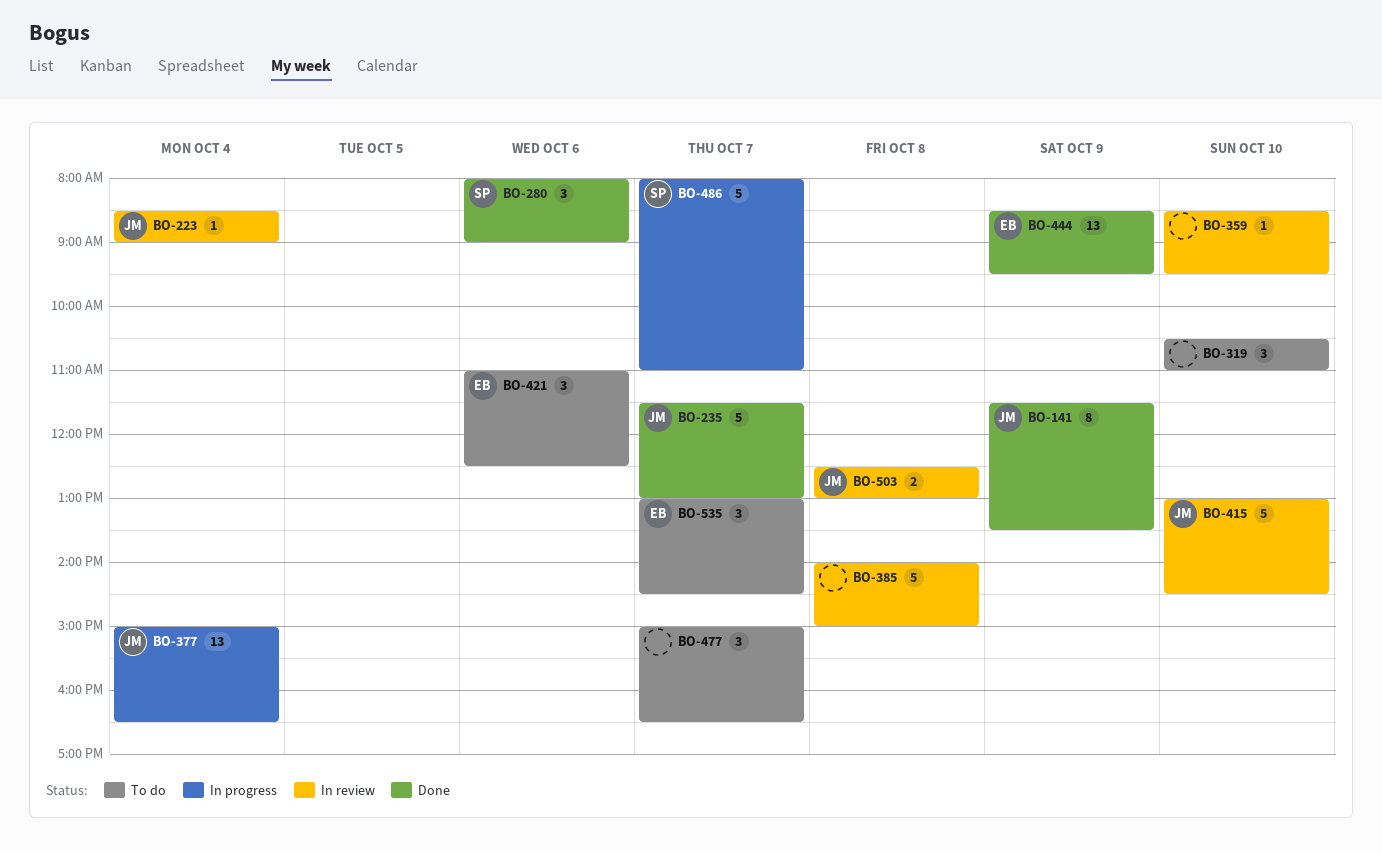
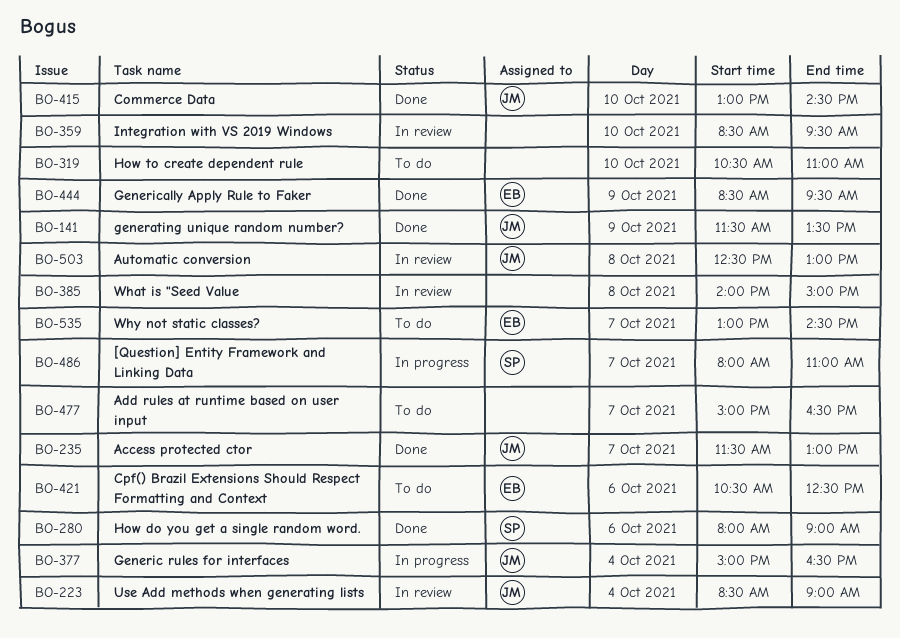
BO-415, status: In review -> Done
BO-421, begins: 11:00 -> 10:30

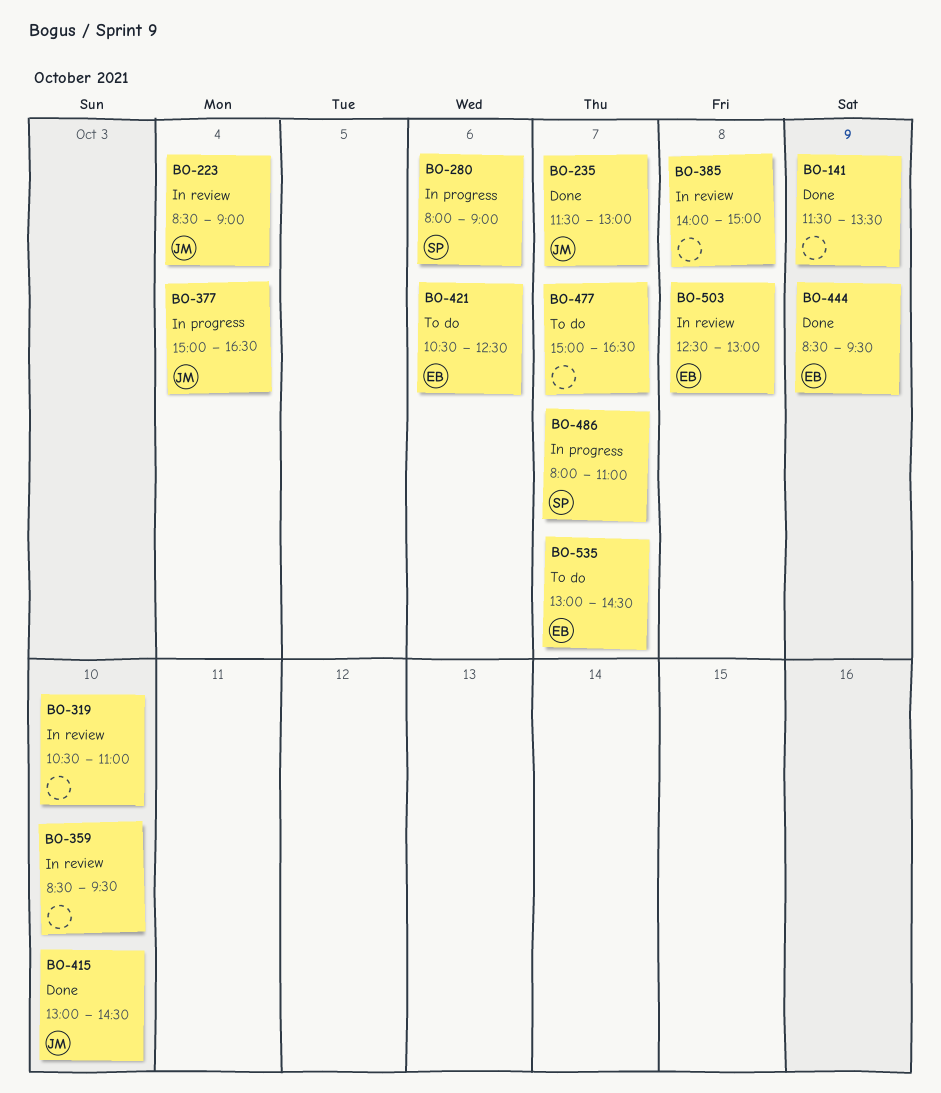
BO-141, owner: JM -> none
BO-280, status: Done -> In progress
BO-319, status: To do -> In review
BO-503, owner: JM -> EB

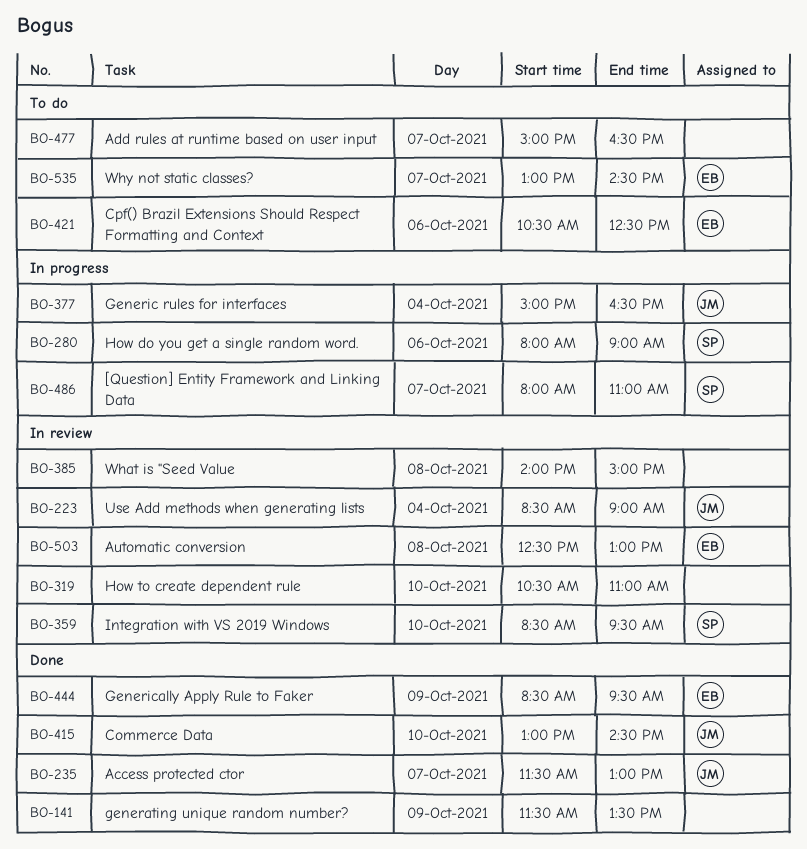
BO-359, owner: none -> SP

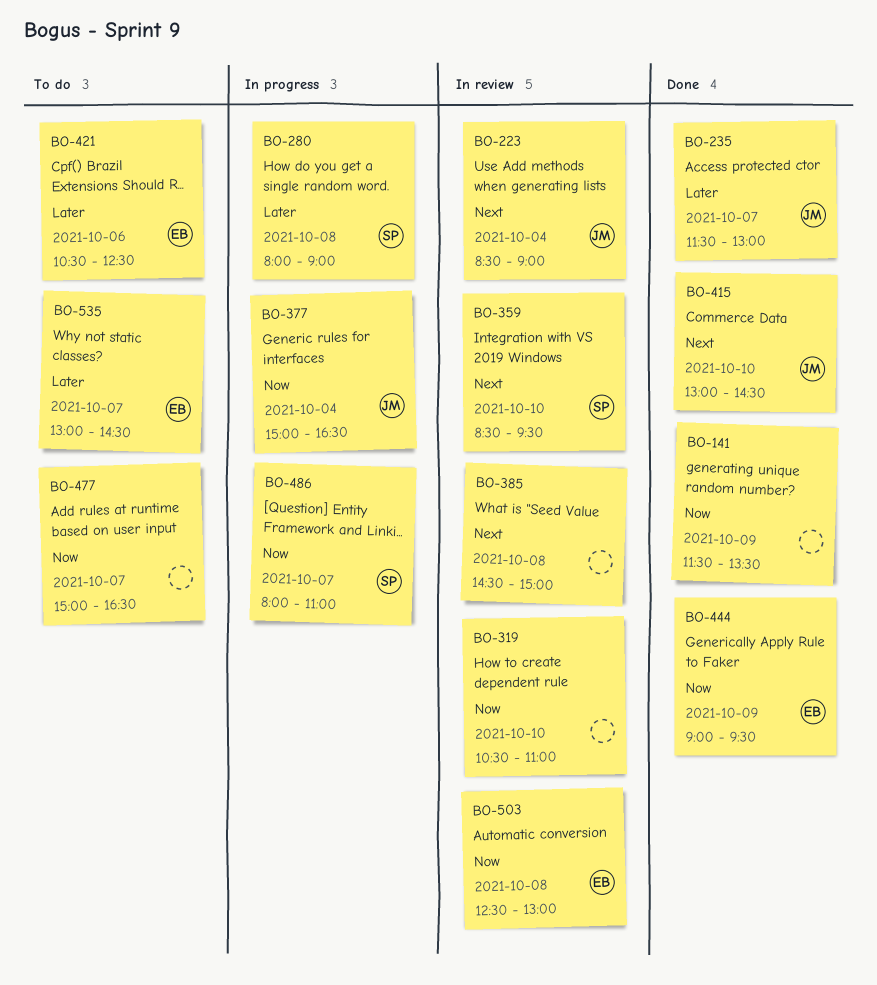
BO-280, day: Oct 6 -> Oct 8
BO-385, begins: 14:00 -> 14:30
BO-444, begins: 08:30 -> 09:00

